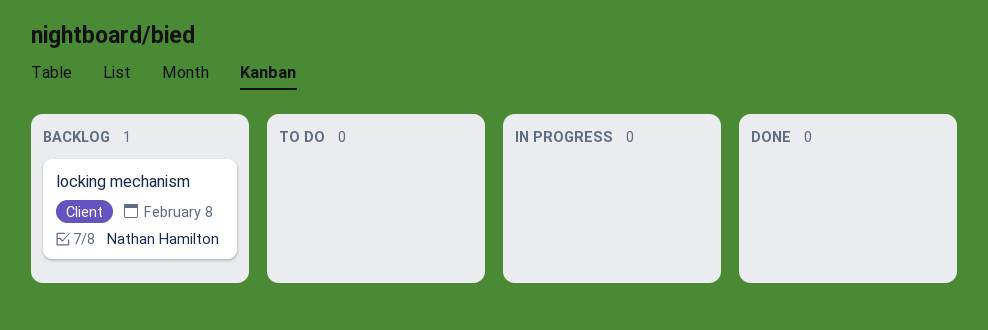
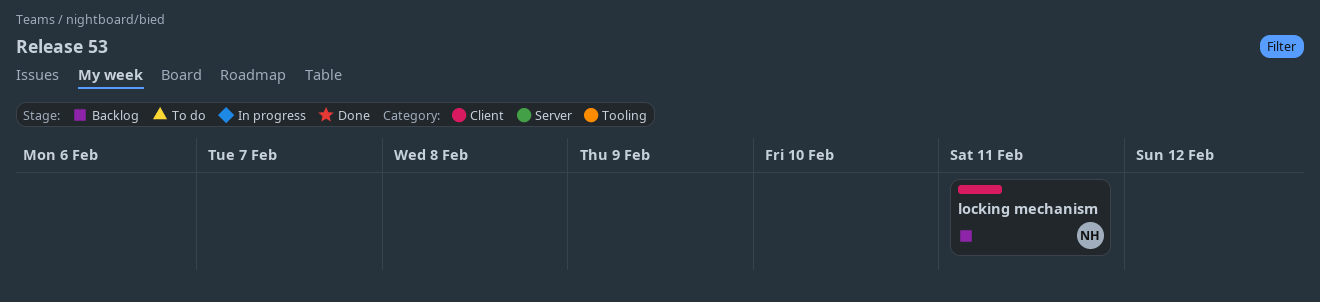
locking mechanism, due: Feb 8 -> Feb 11

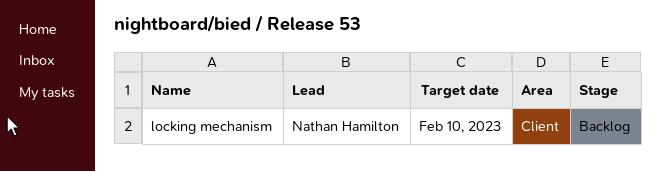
locking mechanism, due: Feb 11 -> Feb 10

